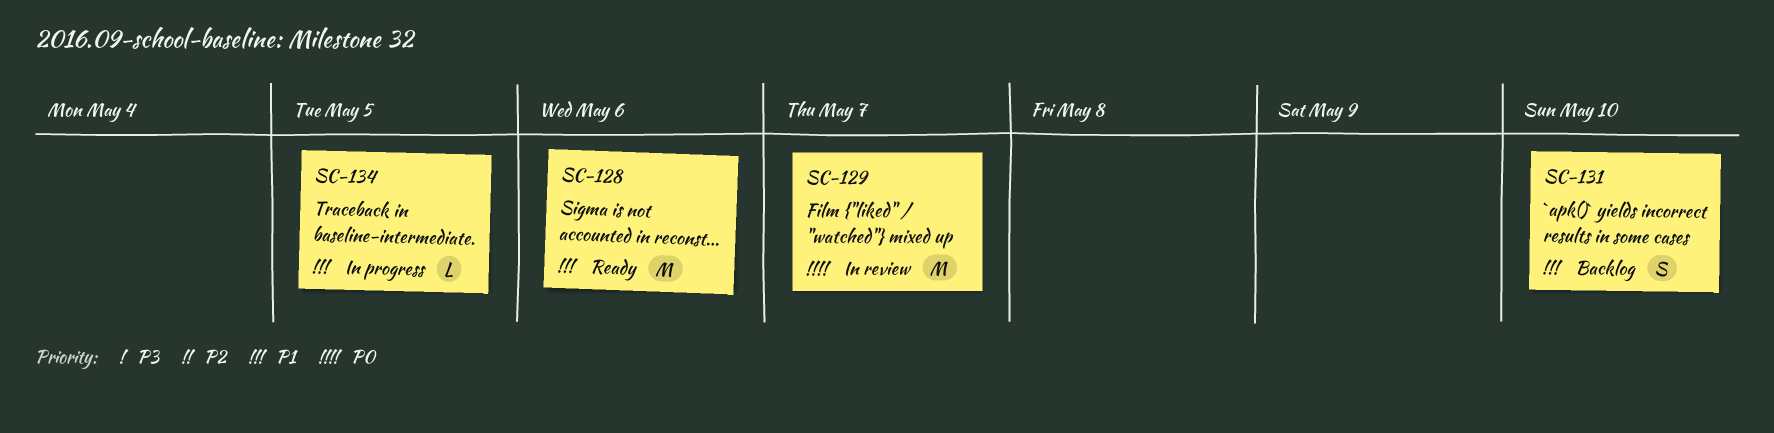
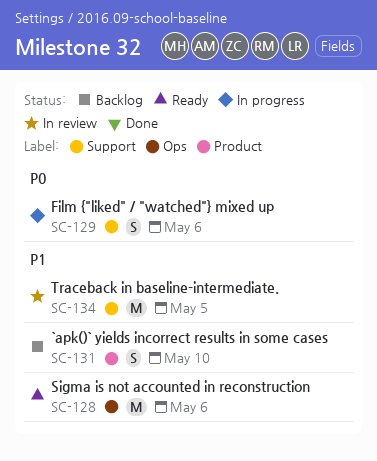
SC-129, status: In review -> In progress
SC-129, estimate: M -> S
SC-129, due: May 7 -> May 6
SC-134, status: In progress -> In review
SC-134, estimate: L -> M

